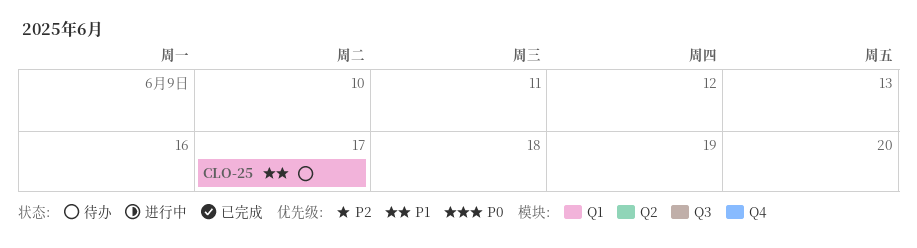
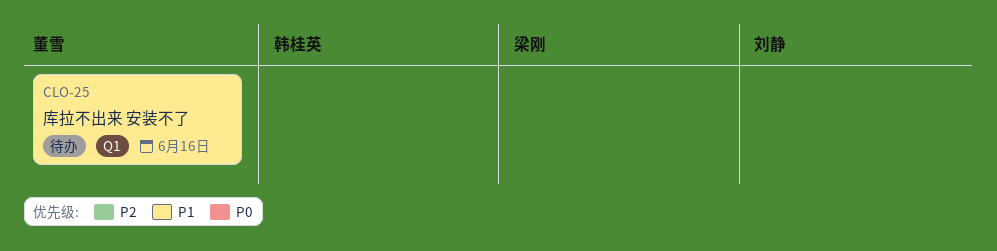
CLO-25, due: Jun 17 -> Jun 16

